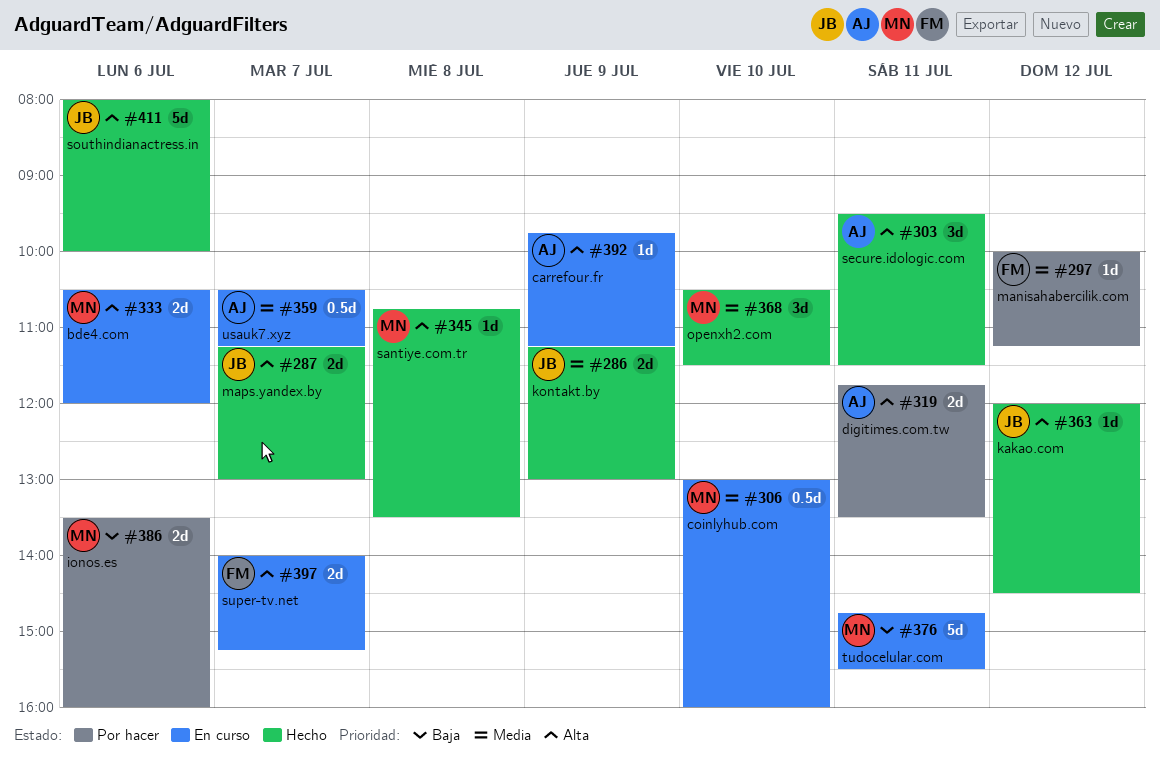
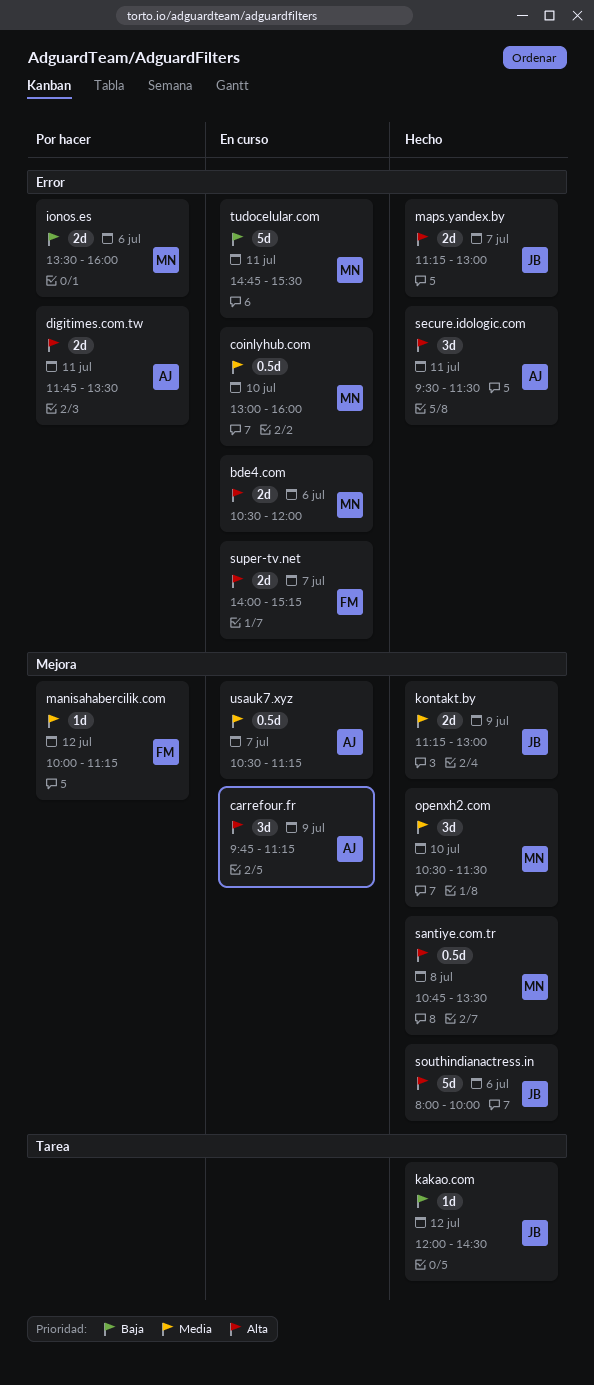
carrefour.fr, estimate: 1d -> 3d
kakao.com, priority: Alta -> Baja
santiye.com.tr, estimate: 1d -> 0.5d

